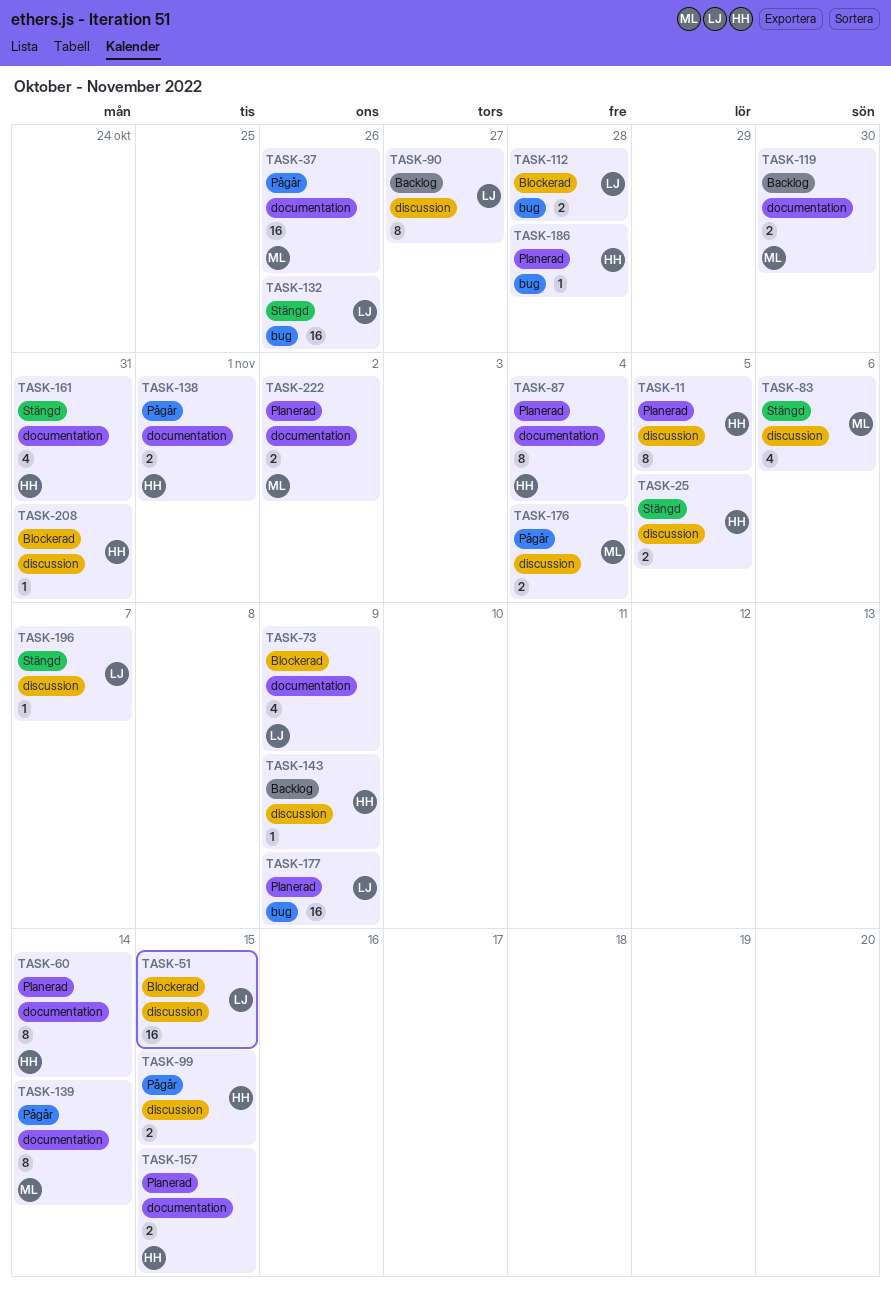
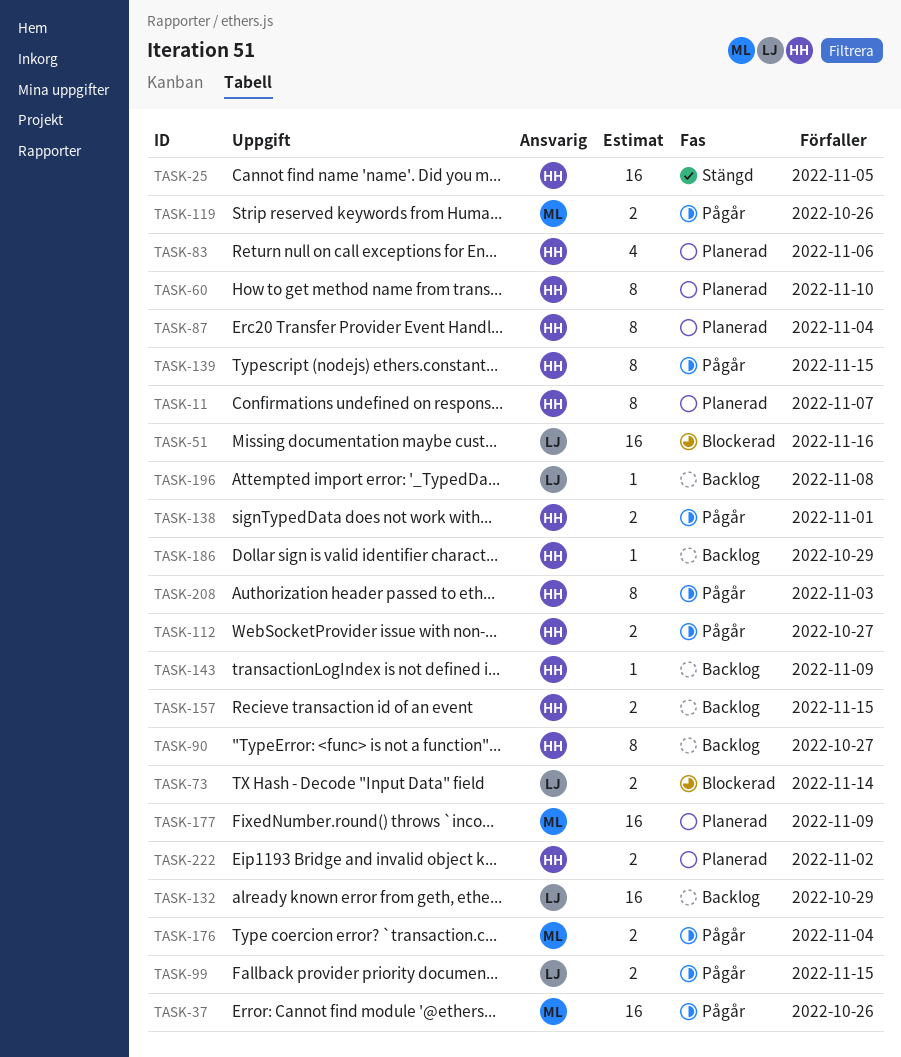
TASK-11, due: Nov 5 -> Nov 7
TASK-25, estimate: 2 -> 16
TASK-51, due: Nov 15 -> Nov 16
TASK-60, due: Nov 14 -> Nov 10
TASK-73, estimate: 4 -> 2
TASK-73, due: Nov 9 -> Nov 14
TASK-83, status: Stängd -> Planerad
TASK-83, owner: ML -> HH
TASK-90, owner: LJ -> HH
TASK-99, owner: HH -> LJ
TASK-112, status: Blockerad -> Pågår
TASK-112, owner: LJ -> HH
TASK-112, due: Oct 28 -> Oct 27
TASK-119, status: Backlog -> Pågår
TASK-119, due: Oct 30 -> Oct 26
TASK-132, status: Stängd -> Backlog
TASK-132, due: Oct 26 -> Oct 29
TASK-139, owner: ML -> HH
TASK-139, due: Nov 14 -> Nov 15
TASK-157, status: Planerad -> Backlog
TASK-161: present -> none
TASK-177, owner: LJ -> ML
TASK-186, status: Planerad -> Backlog
TASK-186, due: Oct 28 -> Oct 29
TASK-196, status: Stängd -> Backlog
TASK-196, due: Nov 7 -> Nov 8
TASK-208, status: Blockerad -> Pågår
TASK-208, estimate: 1 -> 8
TASK-208, due: Oct 31 -> Nov 3
TASK-222, owner: ML -> HH

